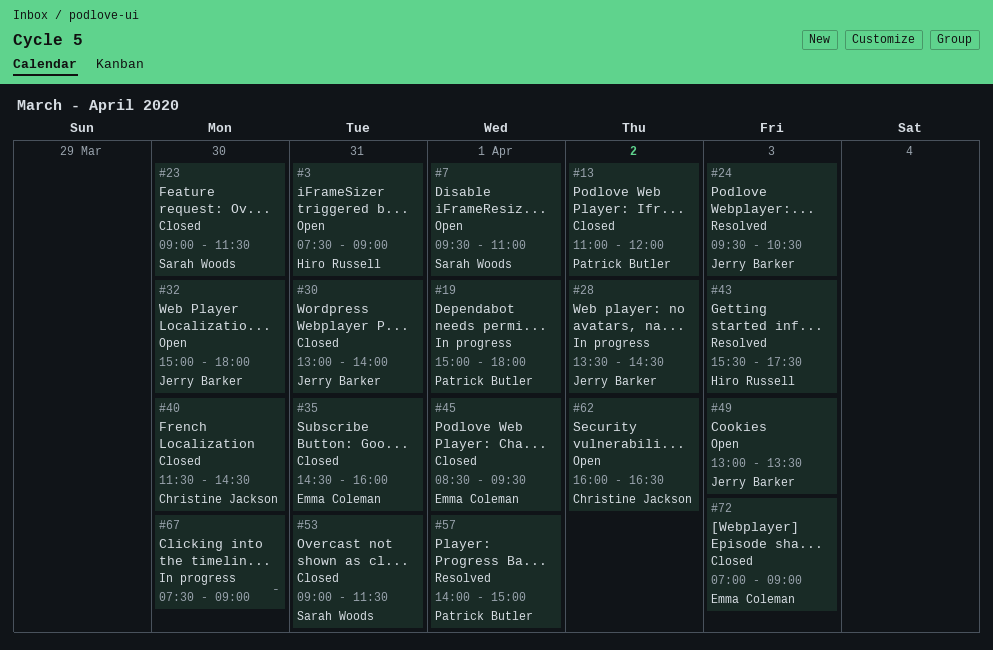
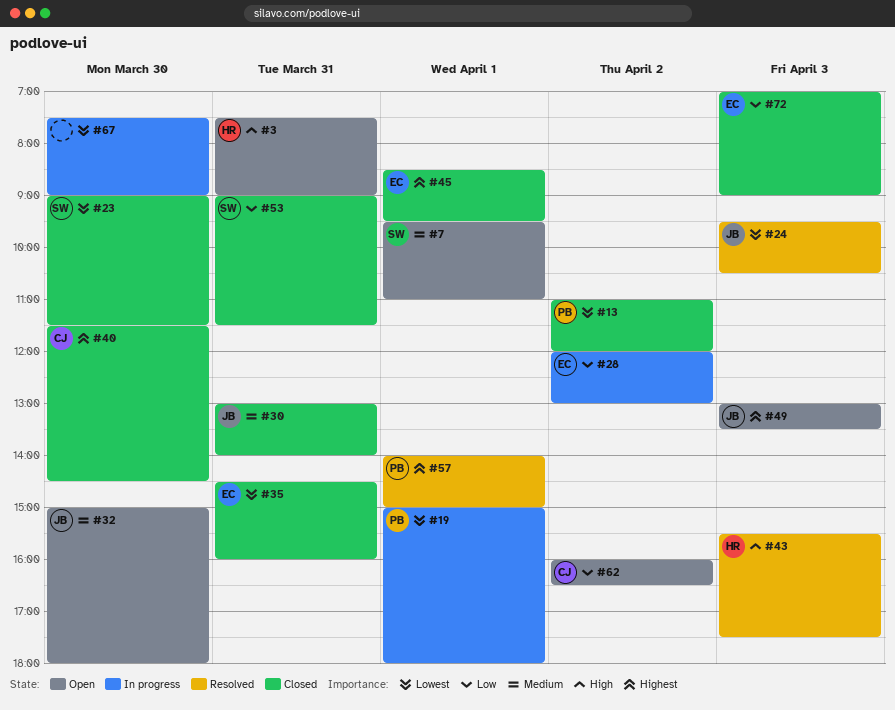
#28, owner: Jerry Barker -> Emma Coleman
#28, begins: 13:30 -> 12:00
#28, ends: 14:30 -> 13:00

